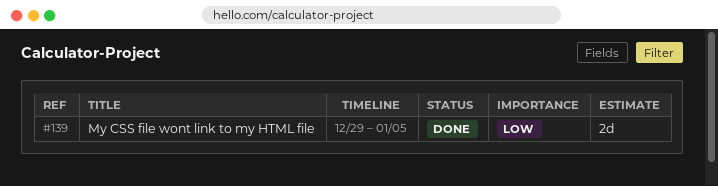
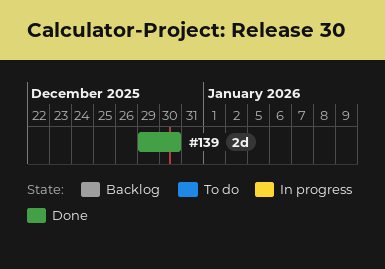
#139, due: Jan 5 -> Dec 30

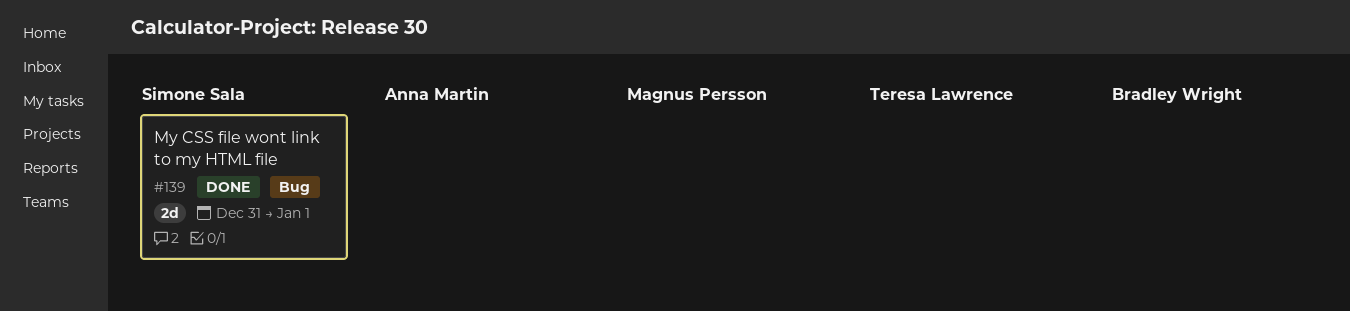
#139, start: Dec 29 -> Dec 31
#139, due: Dec 30 -> Jan 1

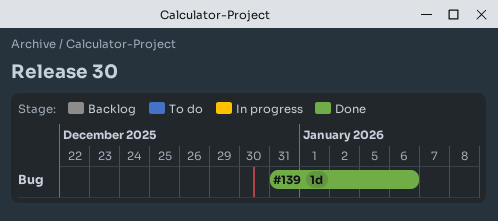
#139, estimate: 2d -> 1d
#139, due: Jan 1 -> Jan 6

